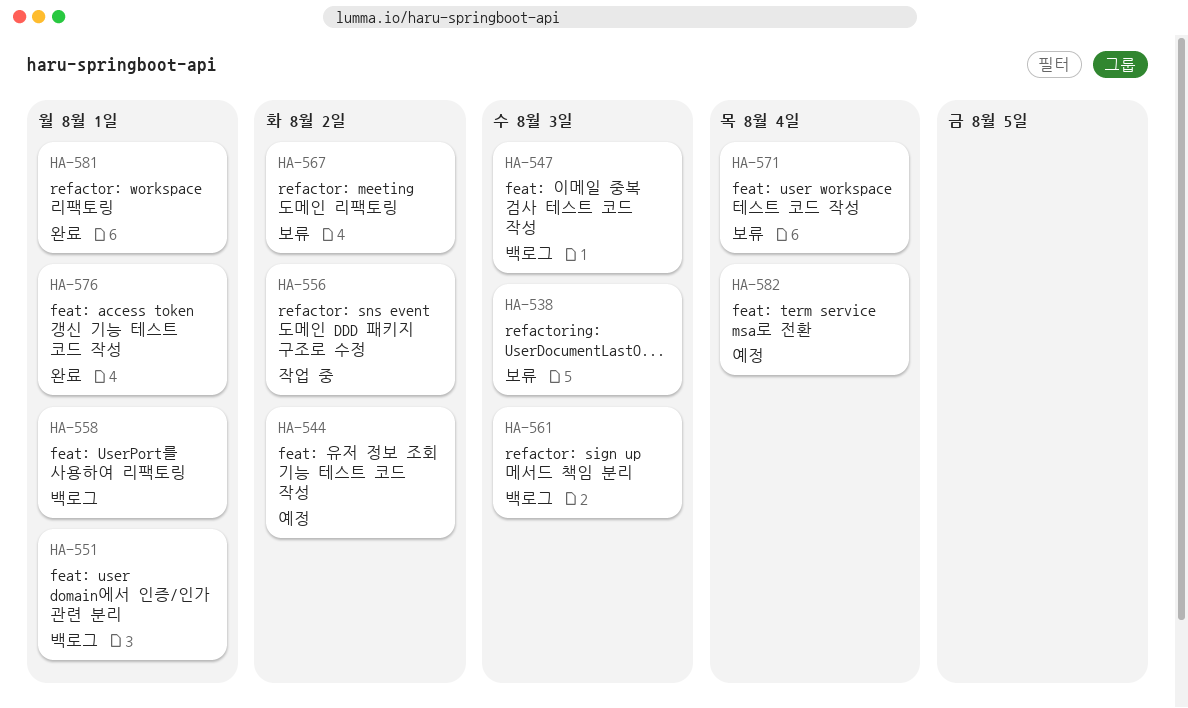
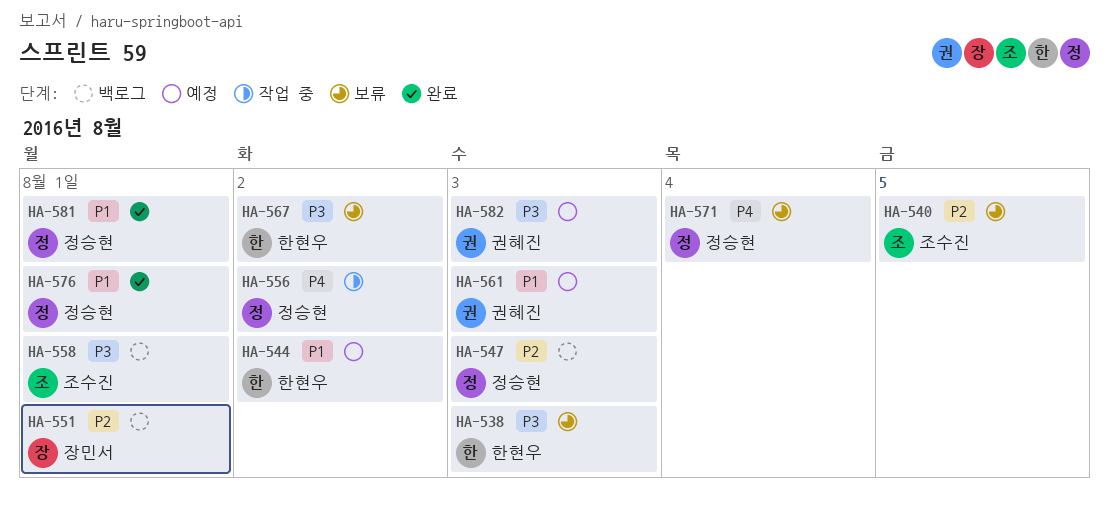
HA-540: none -> present
HA-561, status: 백로그 -> 예정
HA-582, due: Aug 4 -> Aug 3

